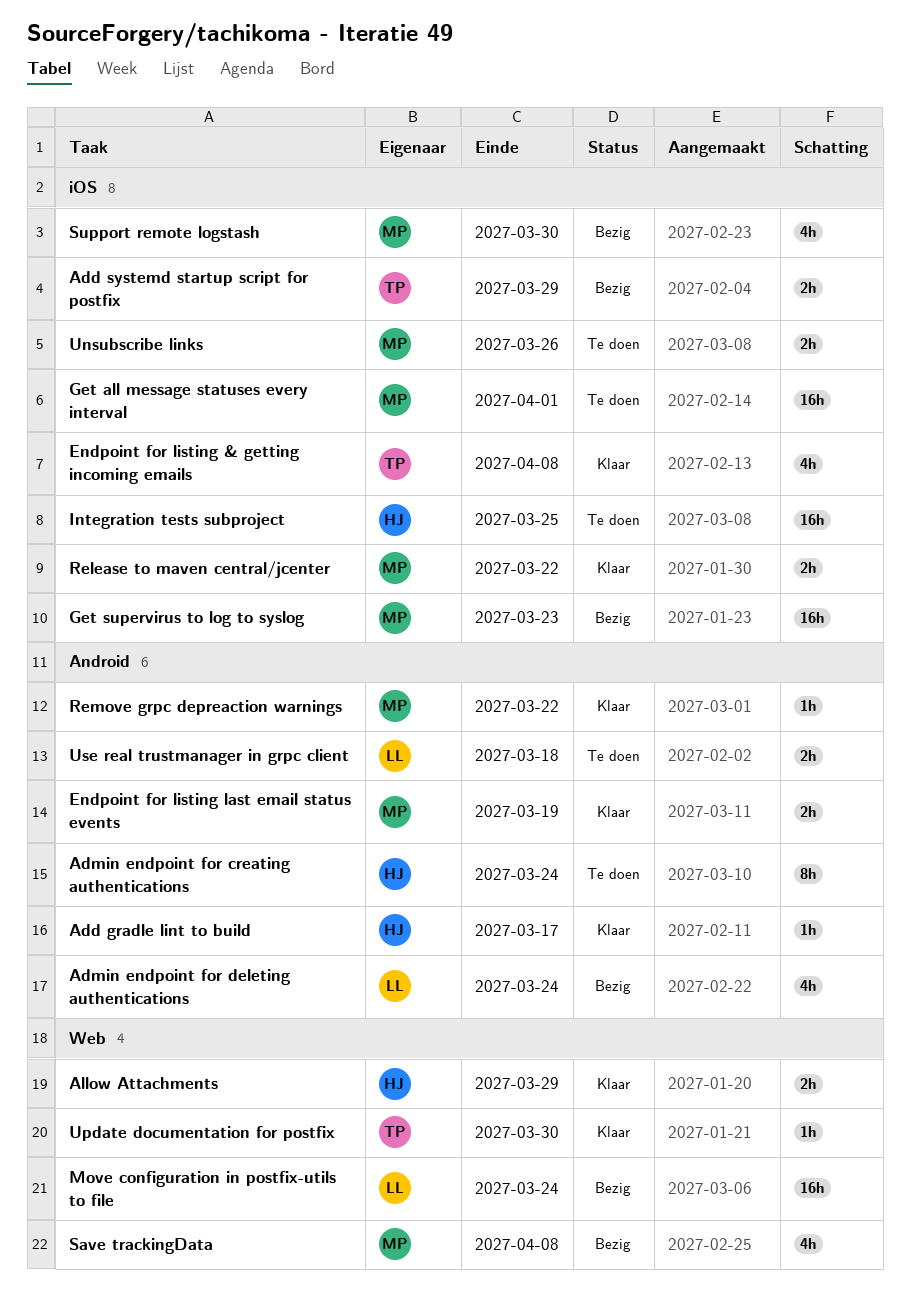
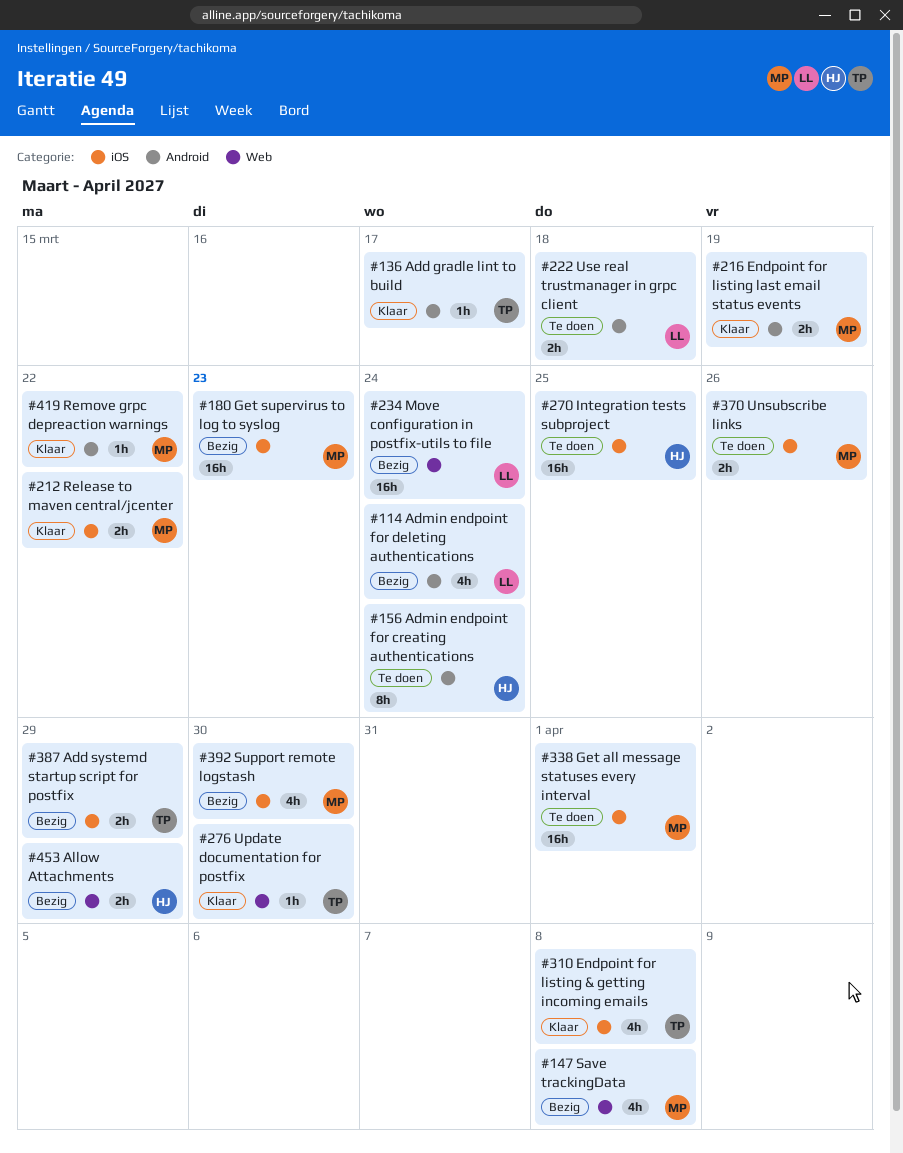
Add gradle lint to build, owner: HJ -> TP
Allow Attachments, status: Klaar -> Bezig

